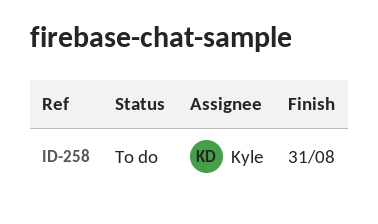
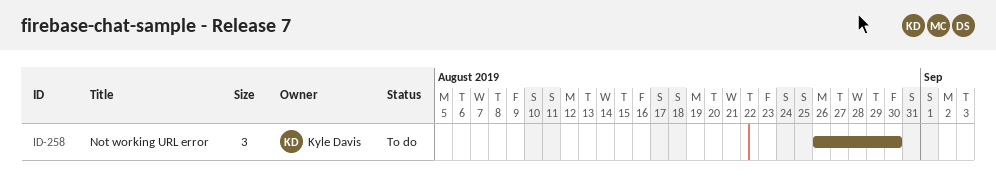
ID-258, due: Aug 31 -> Aug 30

